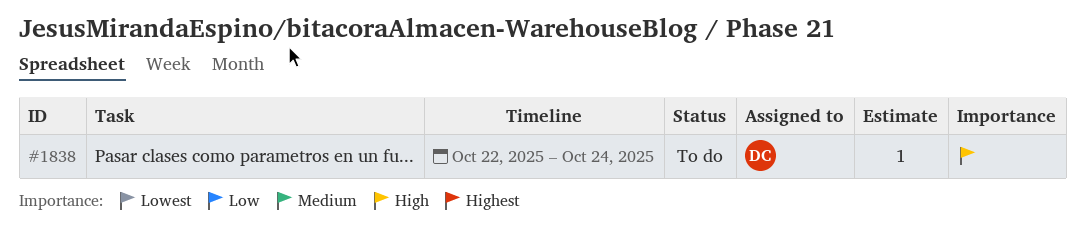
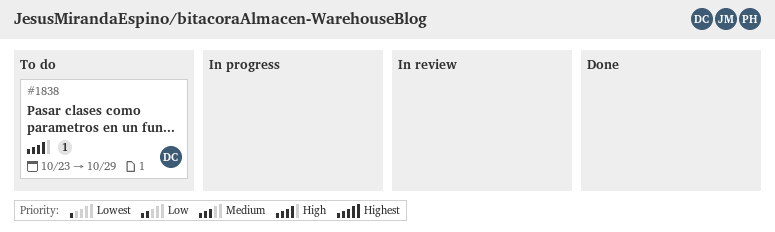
#1838, start: Oct 22 -> Oct 23
#1838, due: Oct 24 -> Oct 29

